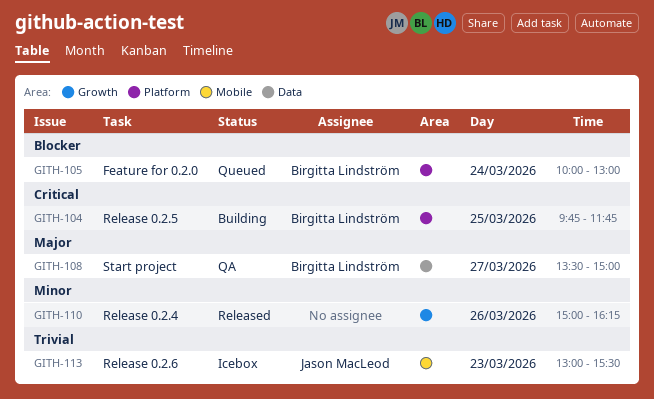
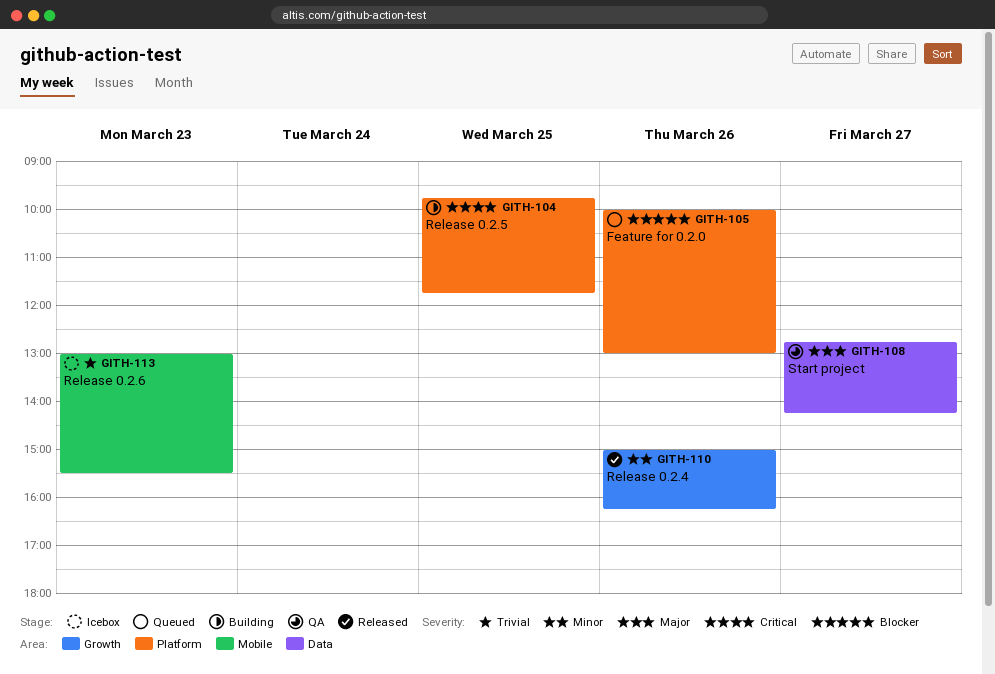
GITH-105, day: Mar 24 -> Mar 26
GITH-108, begins: 13:30 -> 12:45
GITH-108, ends: 15:00 -> 14:15

